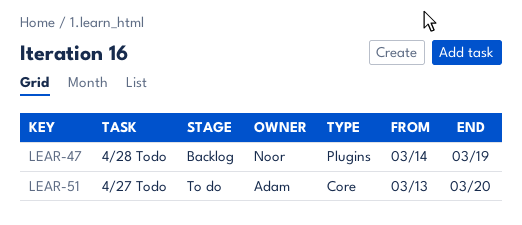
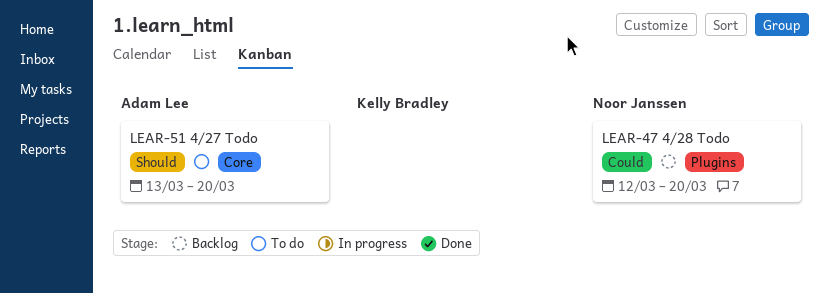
LEAR-47, start: Mar 14 -> Mar 12
LEAR-47, due: Mar 19 -> Mar 20

